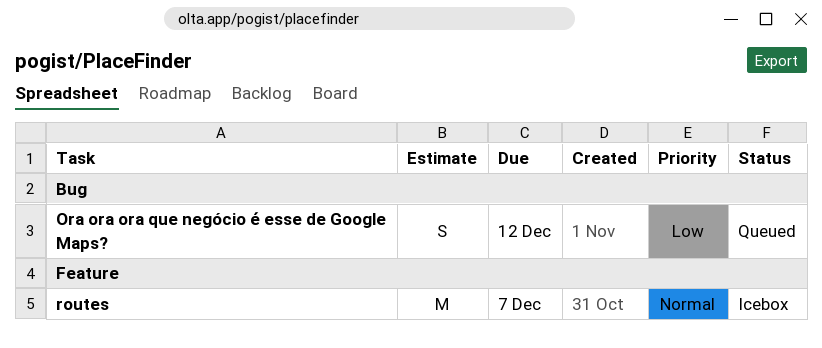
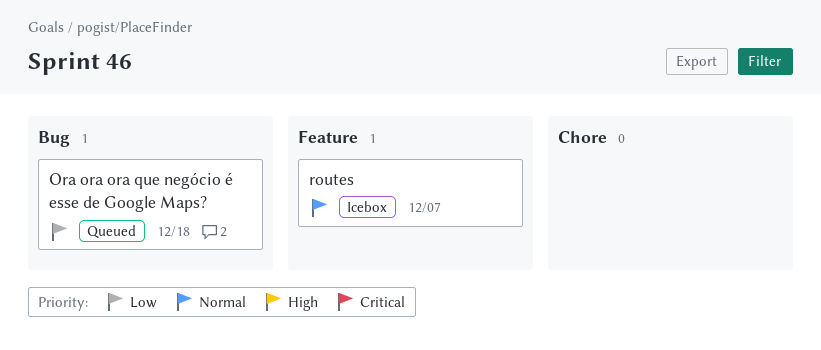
Ora ora ora que negócio é esse de Google Maps?, due: Dec 12 -> Dec 18

